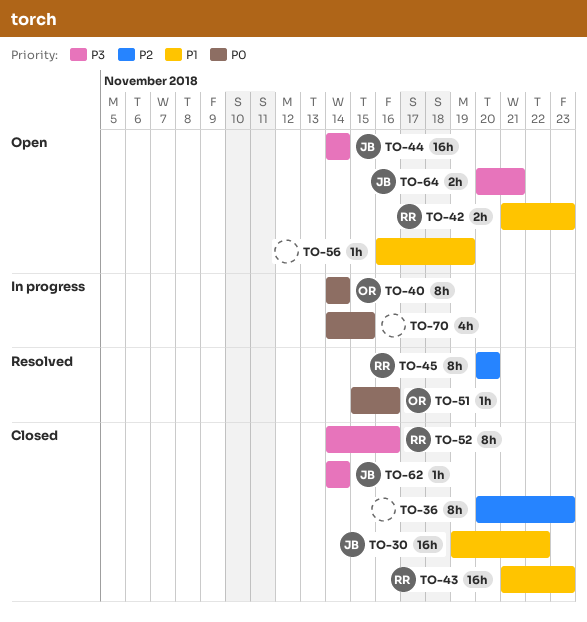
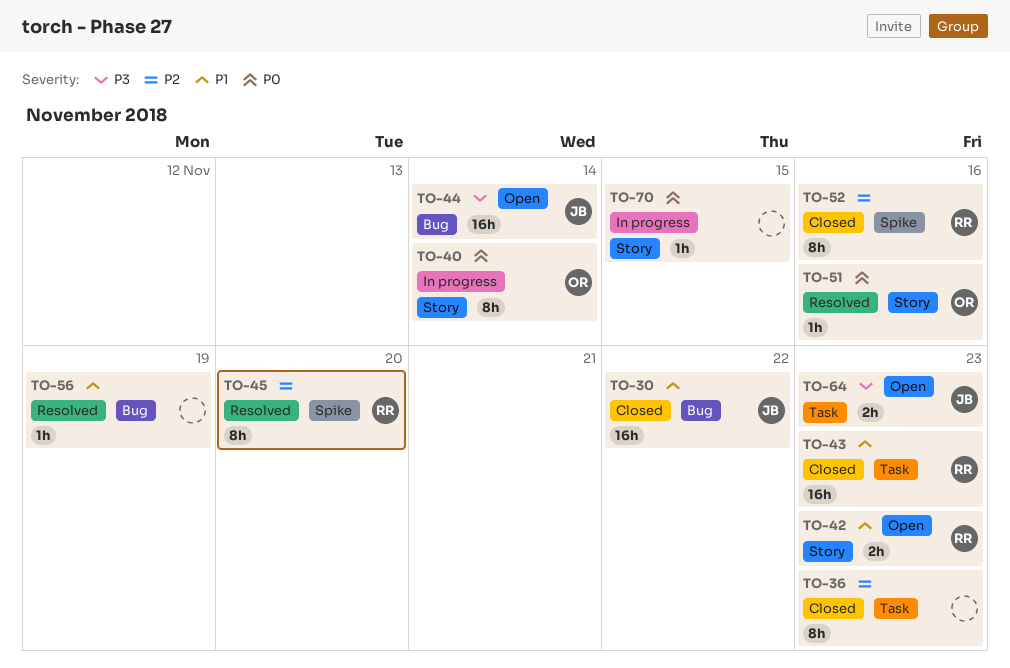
TO-52, priority: P3 -> P2
TO-56, status: Open -> Resolved
TO-62: present -> none
TO-64, due: Nov 21 -> Nov 23
TO-70, estimate: 4h -> 1h

